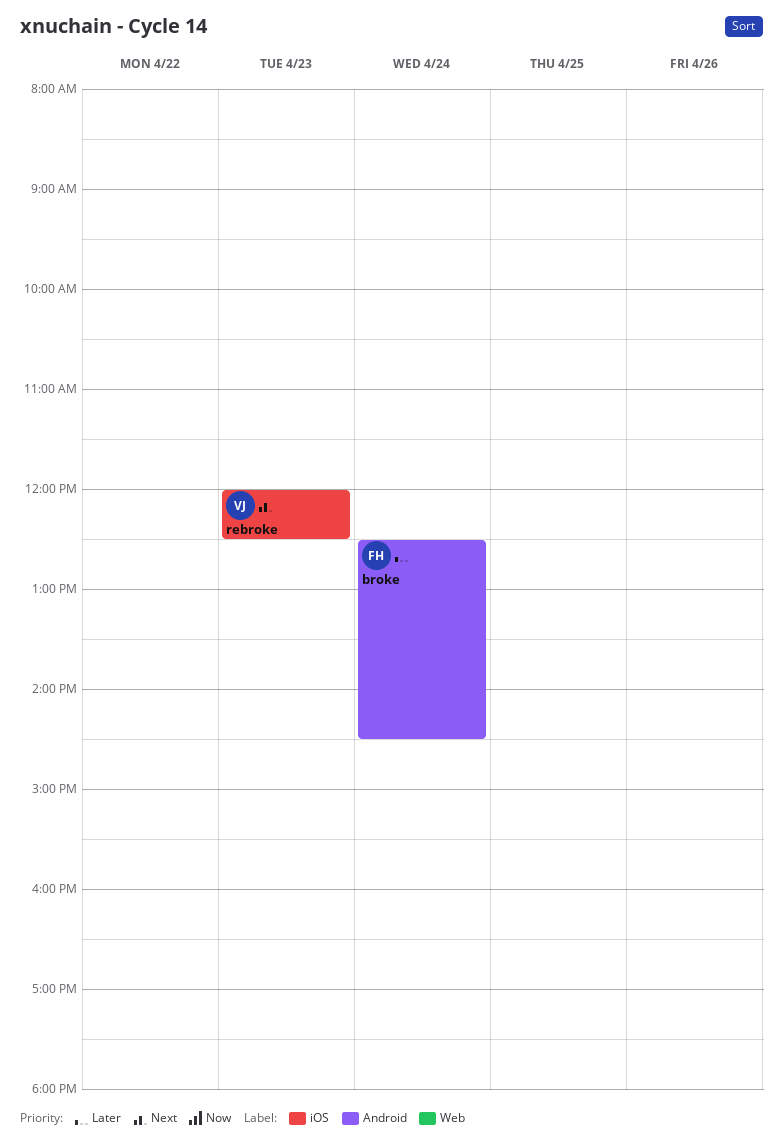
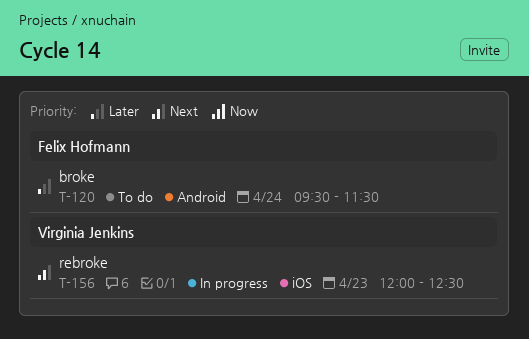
broke, begins: 12:30 -> 09:30
broke, ends: 14:30 -> 11:30

